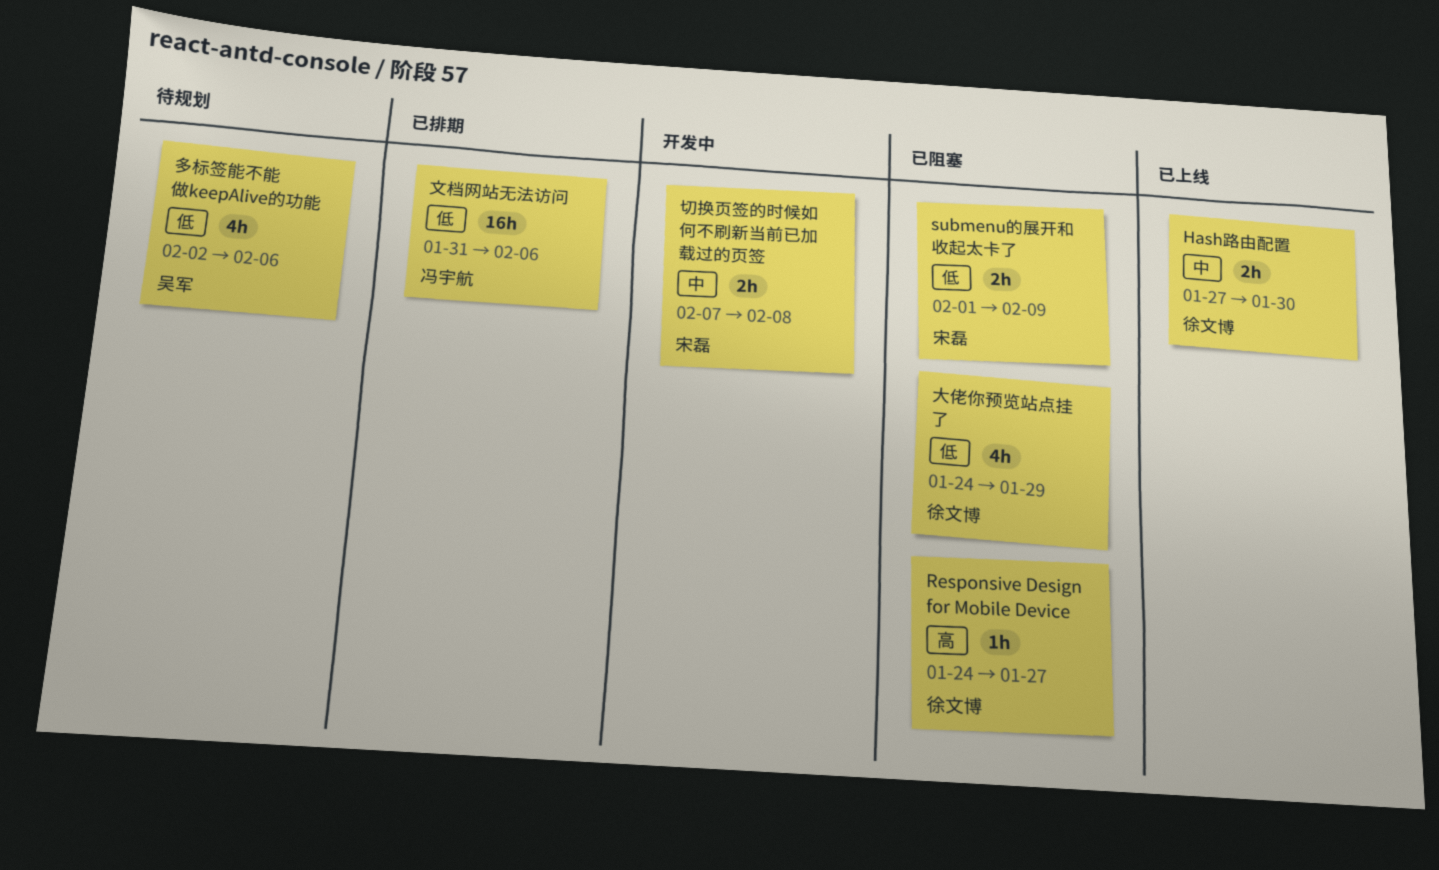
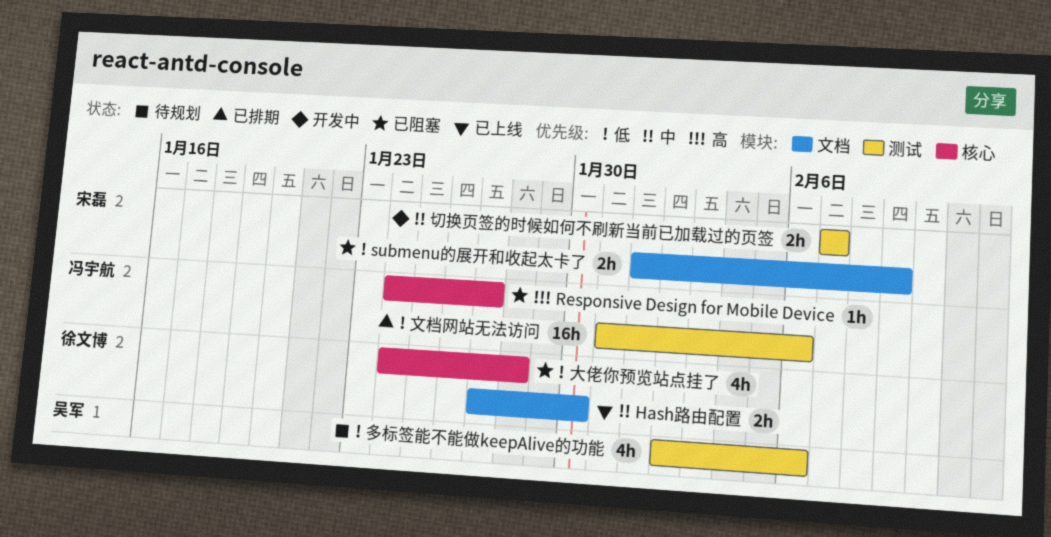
Responsive Design for Mobile Device, owner: 徐文博 -> 冯宇航
切换页签的时候如何不刷新当前已加载过的页签, due: Feb 8 -> Feb 7
大佬你预览站点挂了, due: Jan 29 -> Jan 28

